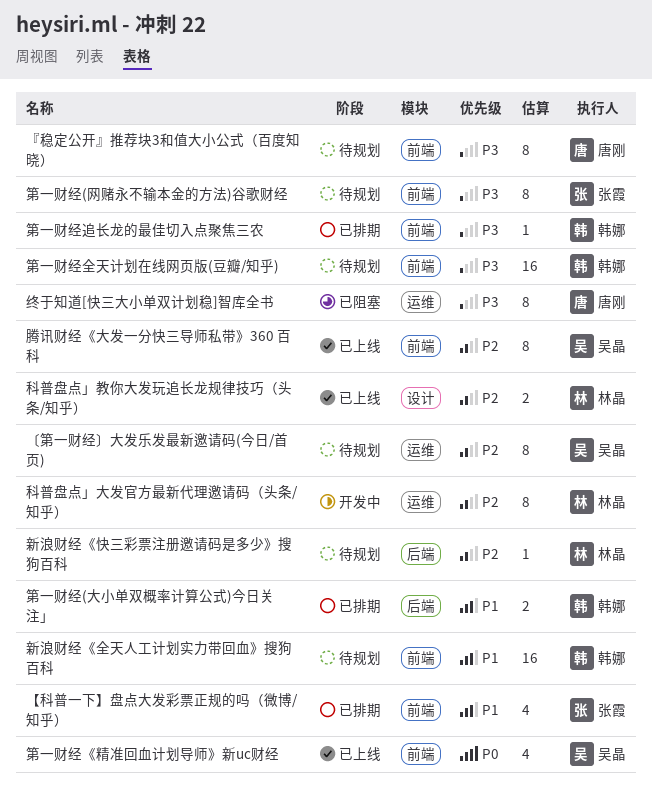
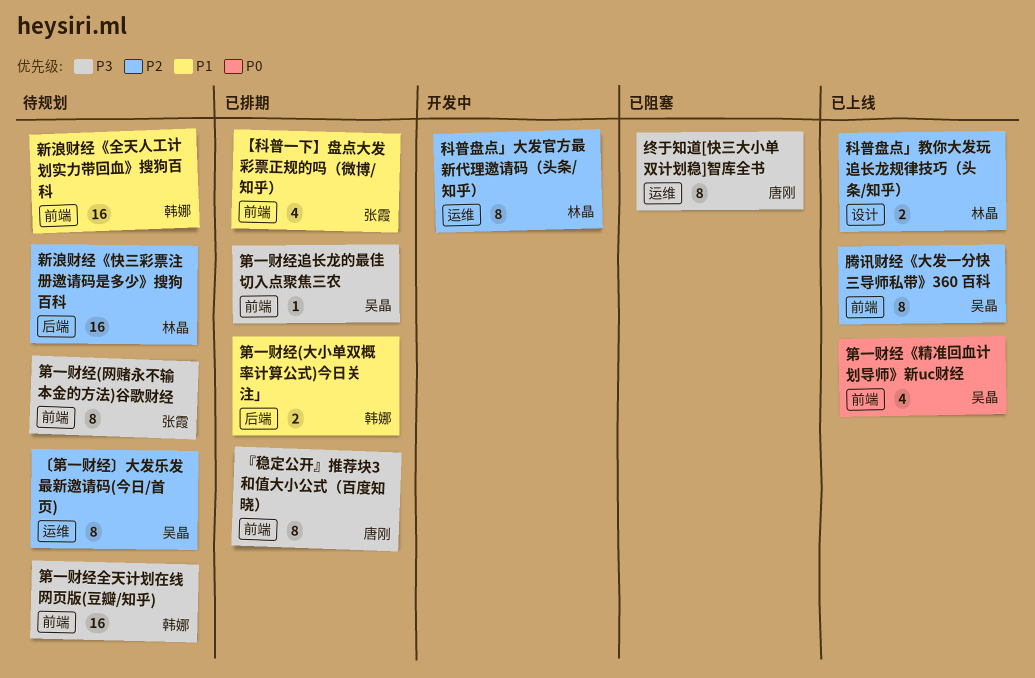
『稳定公开』推荐块3和值大小公式（百度知晓）, status: 待规划 -> 已排期
新浪财经《快三彩票注册邀请码是多少》搜狗百科, estimate: 1 -> 16
第一财经追长龙的最佳切入点聚焦三农, owner: 韩娜 -> 吴晶

